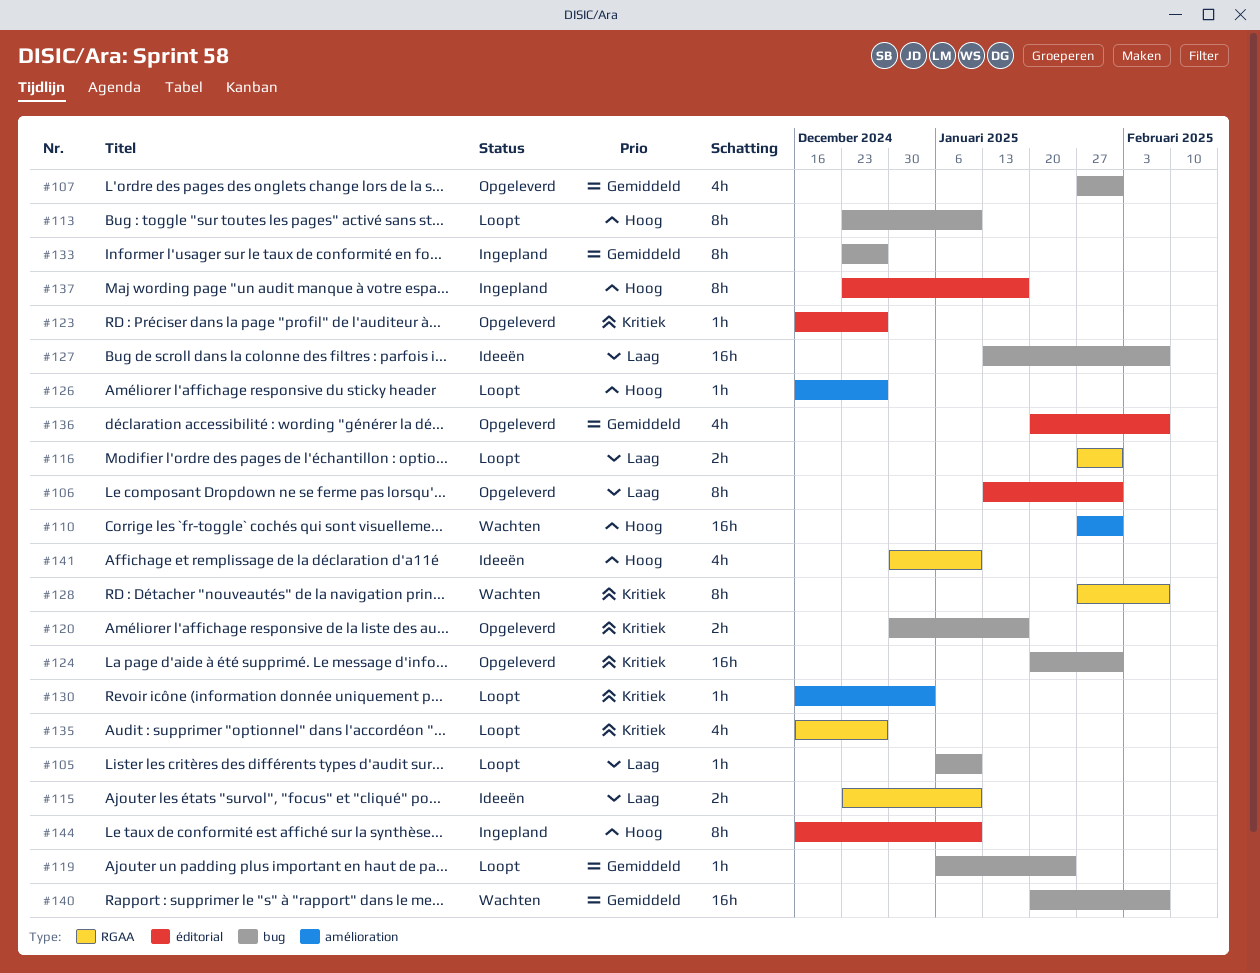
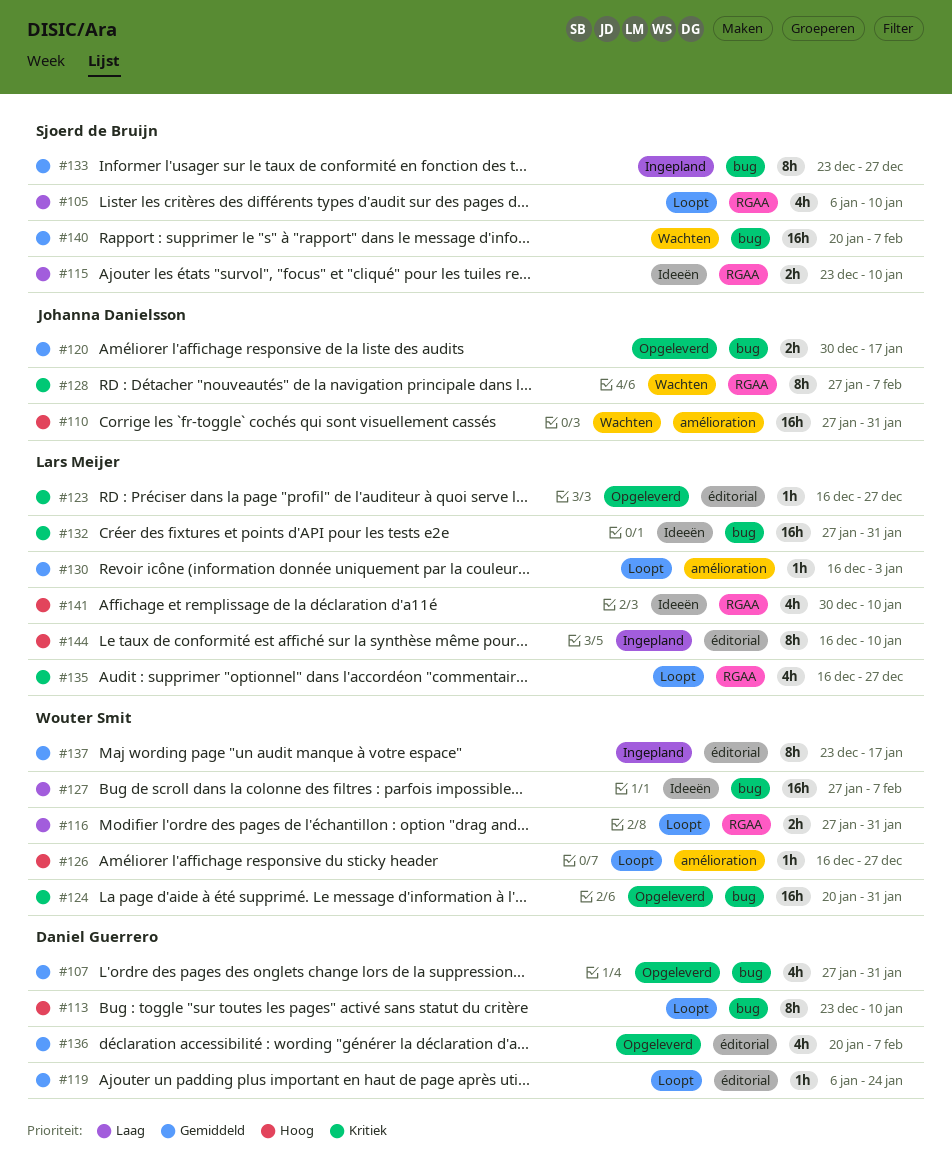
#105, label: bug -> RGAA
#105, estimate: 1h -> 4h
#106: present -> none
#119, label: bug -> éditorial
#120, priority: Kritiek -> Gemiddeld
#127, start: Jan 13 -> Jan 27
#130, priority: Kritiek -> Gemiddeld
#132: none -> present
#137, priority: Hoog -> Gemiddeld

